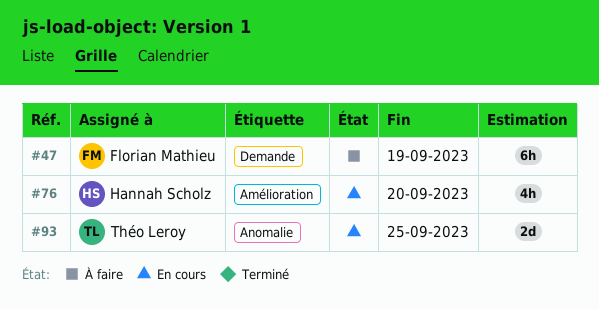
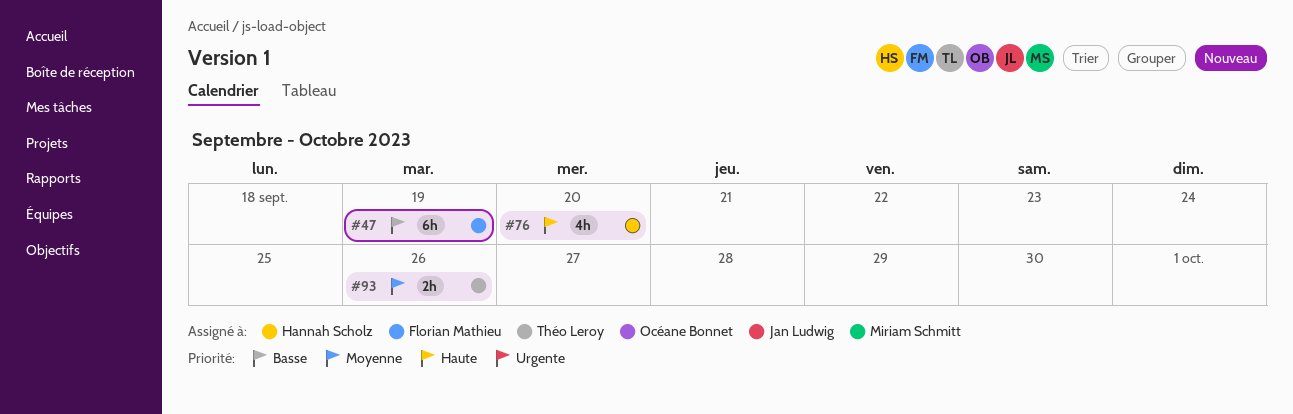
#93, estimate: 2d -> 2h
#93, due: Sep 25 -> Sep 26

